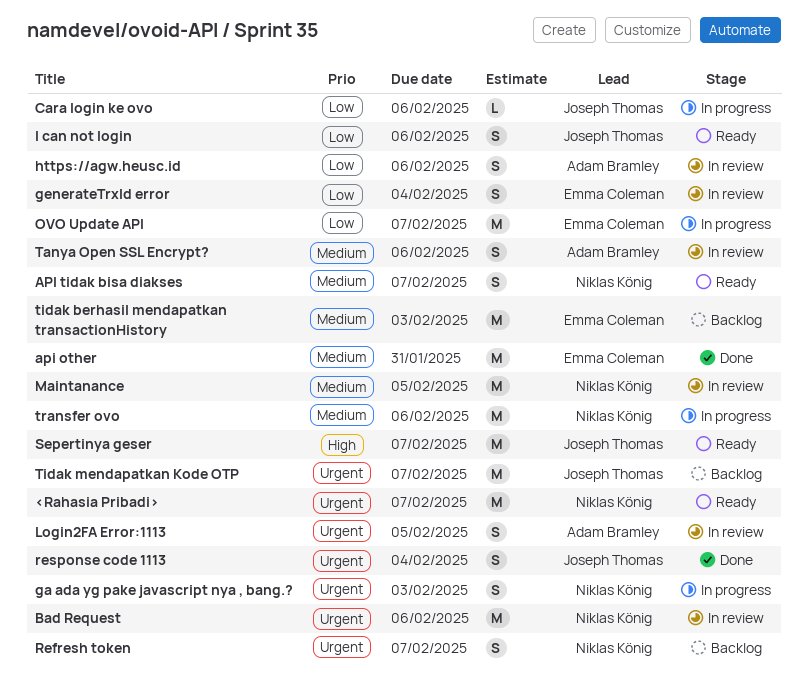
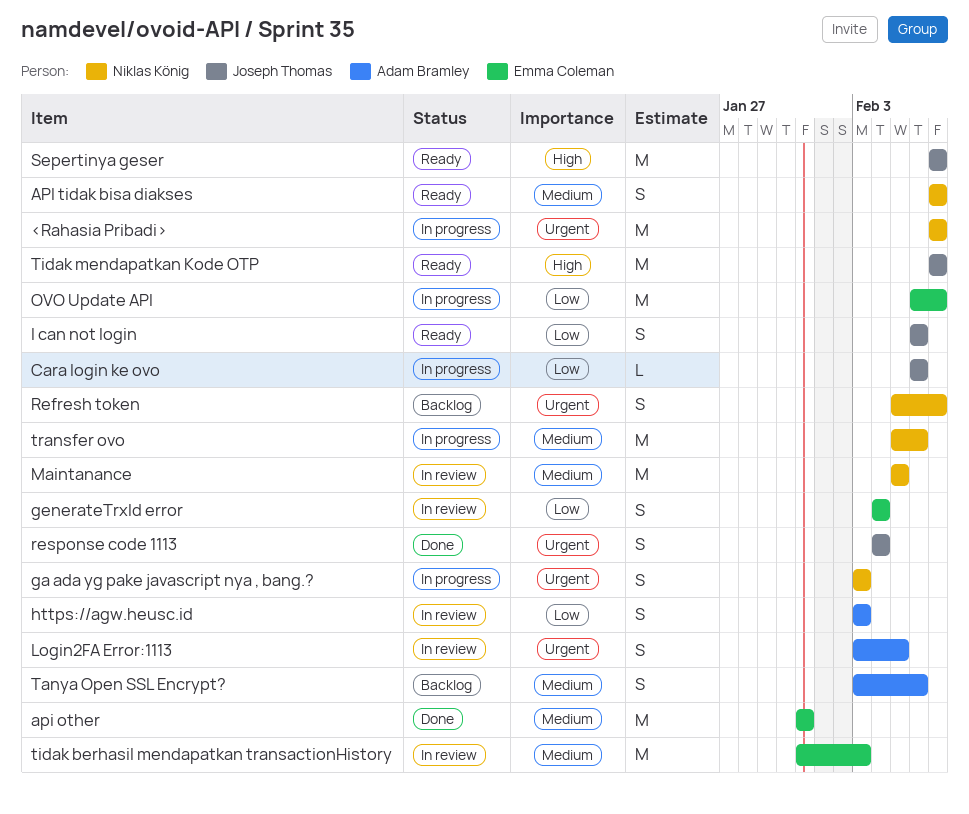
<Rahasia Pribadi>, status: Ready -> In progress
Bad Request: present -> none
https://agw.heusc.id, due: Feb 6 -> Feb 3
Tanya Open SSL Encrypt?, status: In review -> Backlog
tidak berhasil mendapatkan transactionHistory, status: Backlog -> In review
Tidak mendapatkan Kode OTP, status: Backlog -> Ready
Tidak mendapatkan Kode OTP, priority: Urgent -> High

